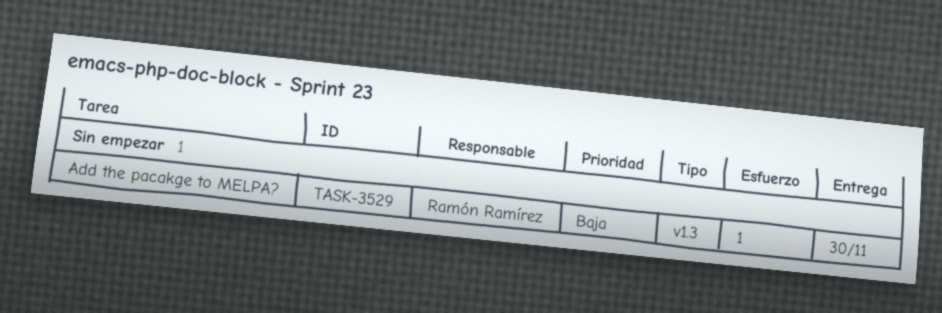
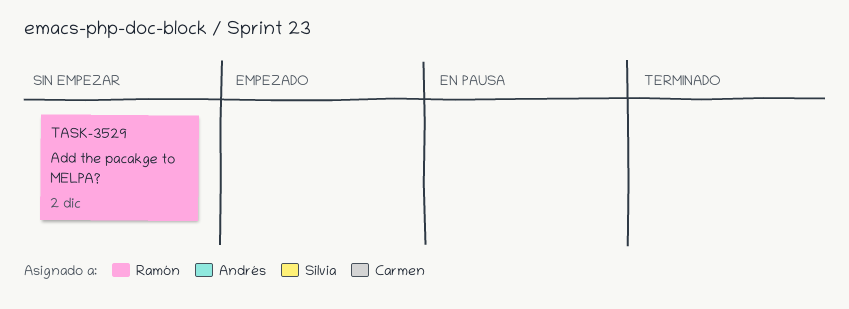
TASK-3529, due: Nov 30 -> Dec 2

